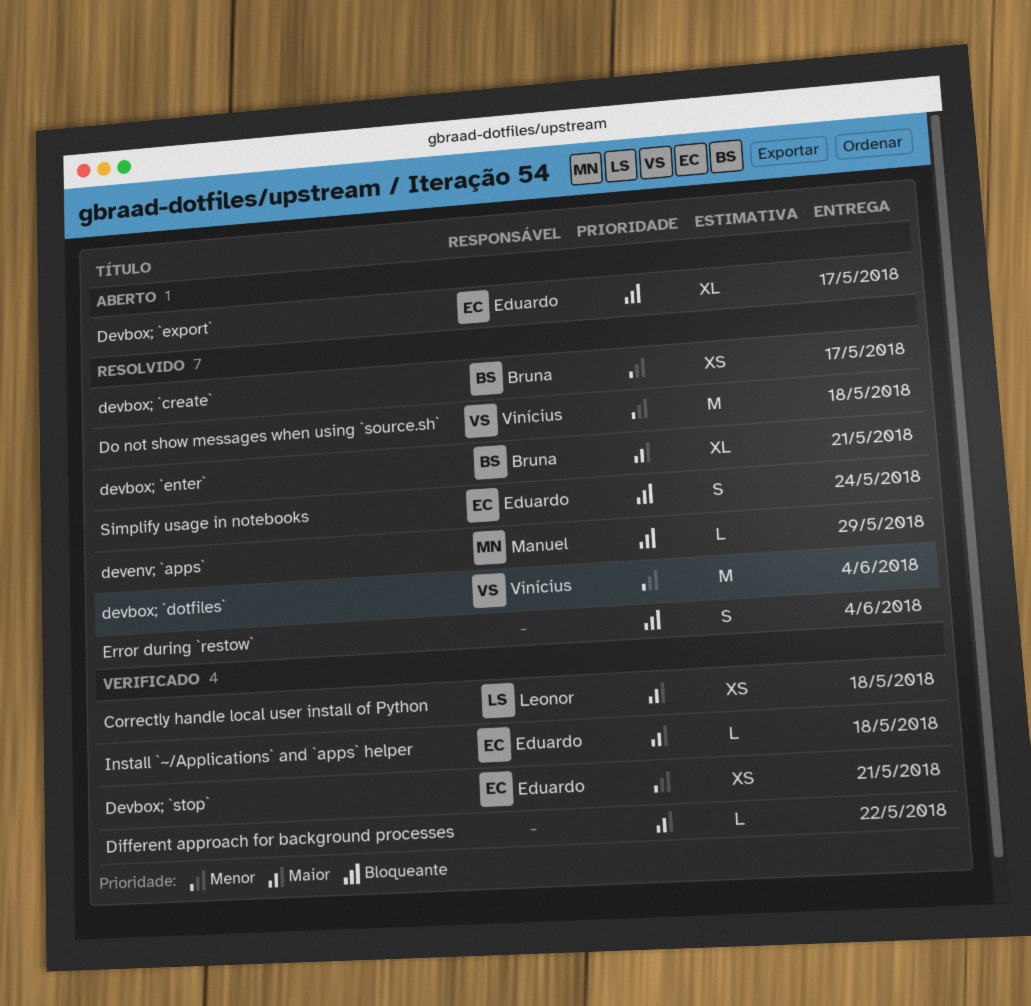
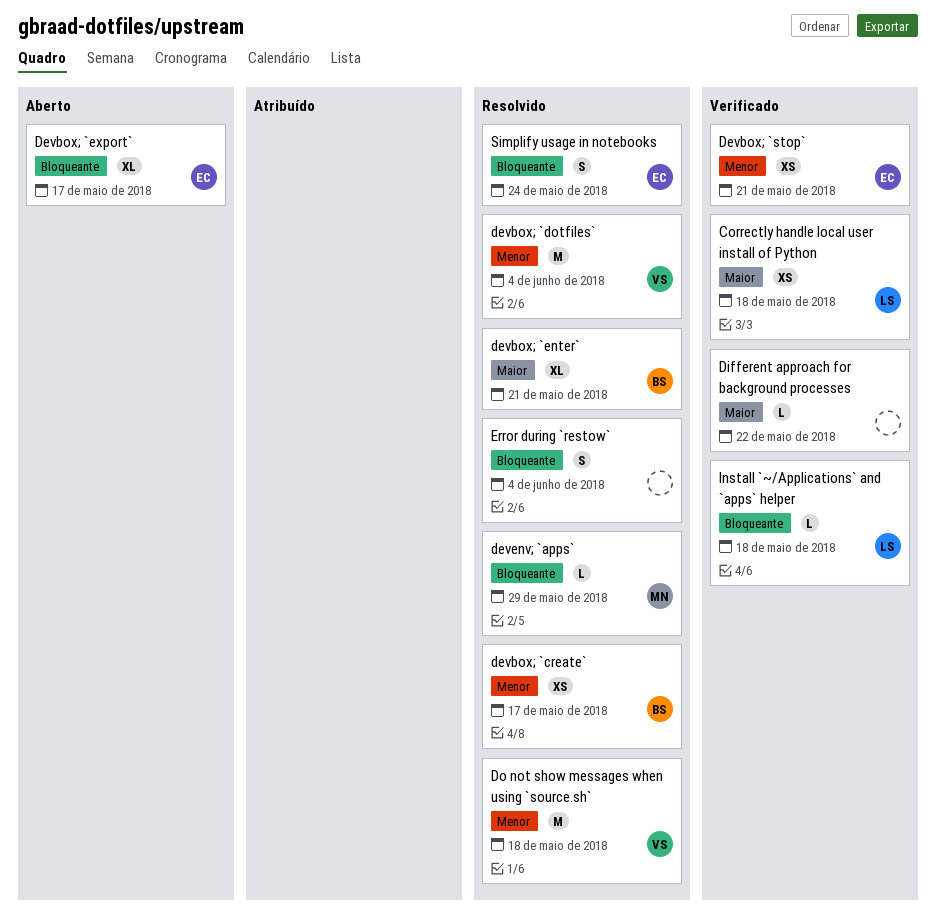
Install `~/Applications` and `apps` helper, owner: Eduardo -> Leonor
Install `~/Applications` and `apps` helper, priority: Maior -> Bloqueante

